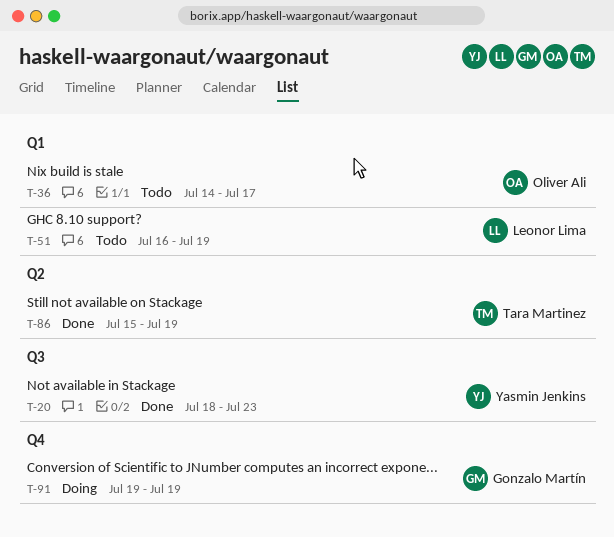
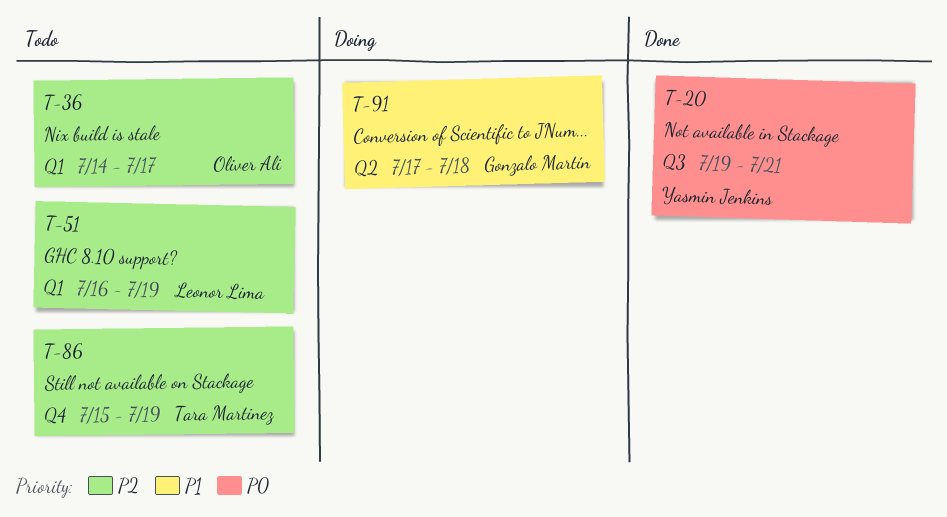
T-20, start: Jul 18 -> Jul 19
T-20, due: Jul 23 -> Jul 21
T-86, status: Done -> Todo
T-86, label: Q2 -> Q4
T-91, label: Q4 -> Q2
T-91, start: Jul 19 -> Jul 17
T-91, due: Jul 19 -> Jul 18

